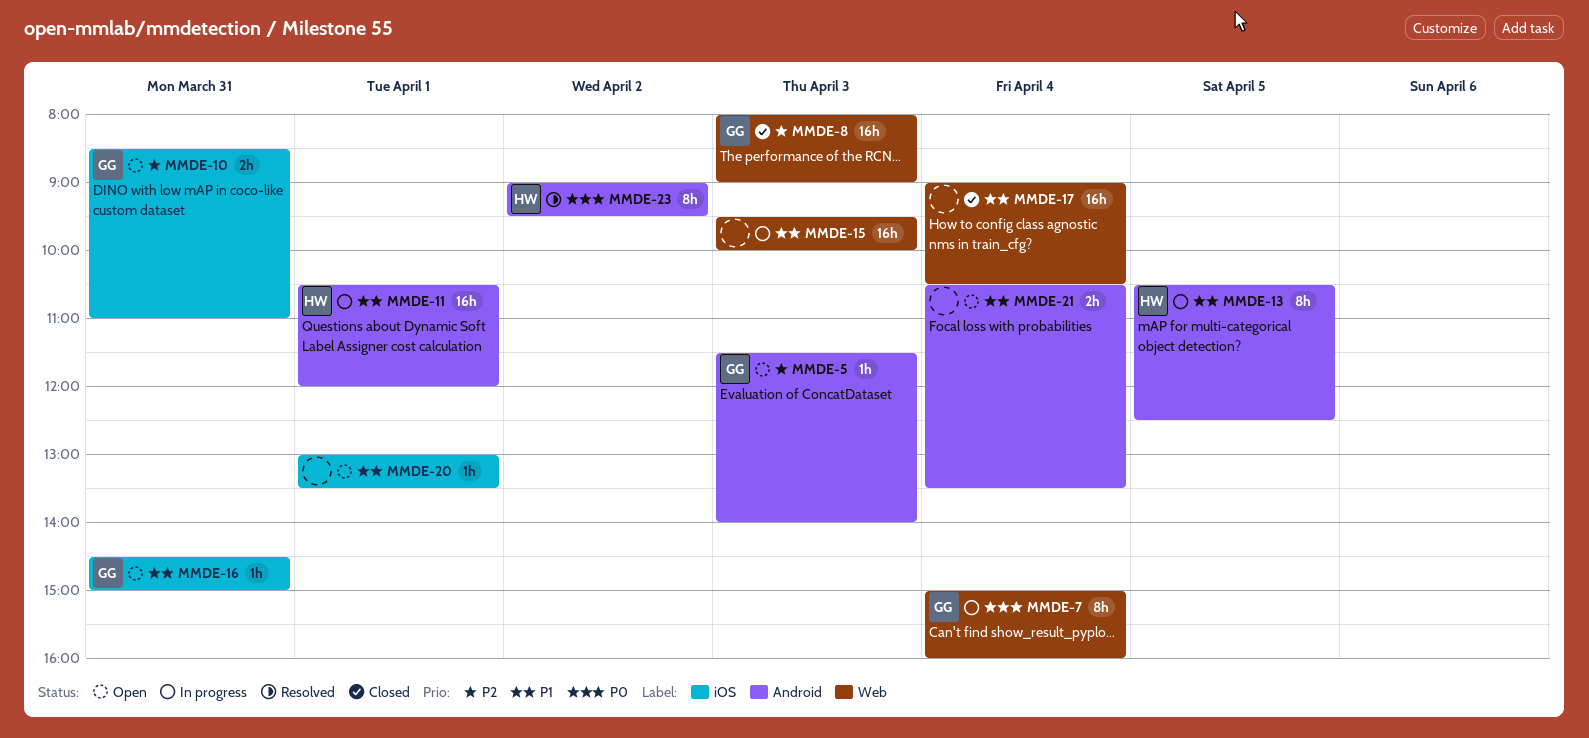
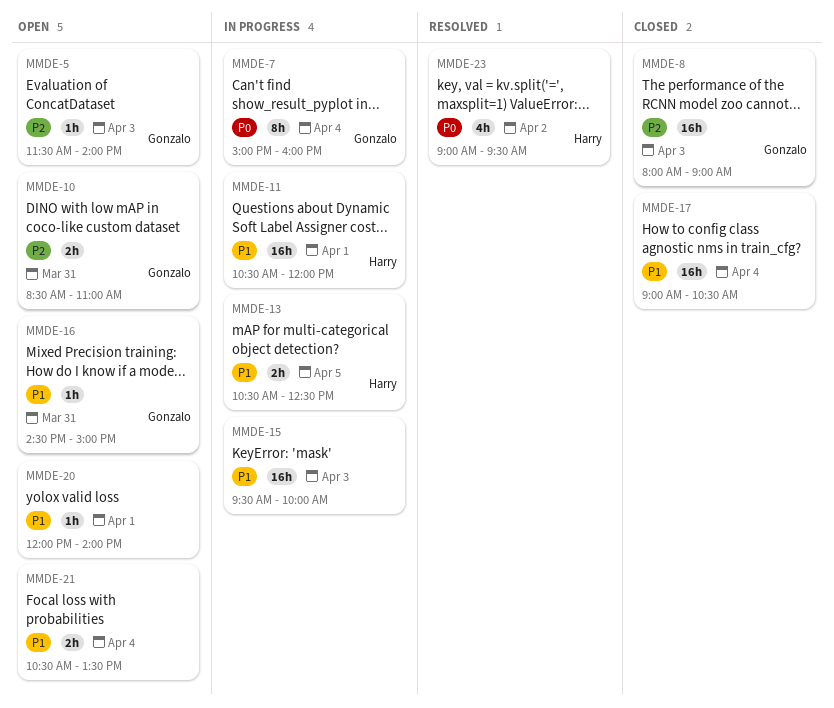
MMDE-13, estimate: 8h -> 2h
MMDE-20, begins: 13:00 -> 12:00
MMDE-20, ends: 13:30 -> 14:00
MMDE-23, estimate: 8h -> 4h

